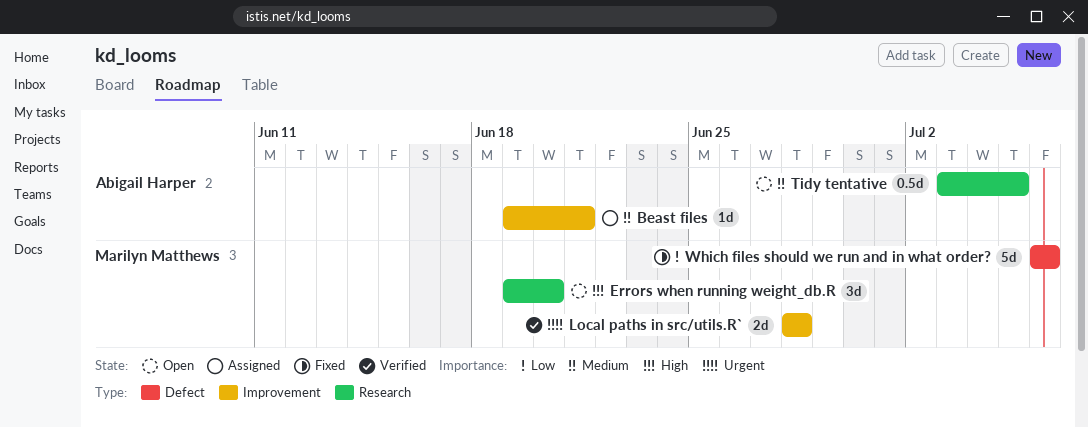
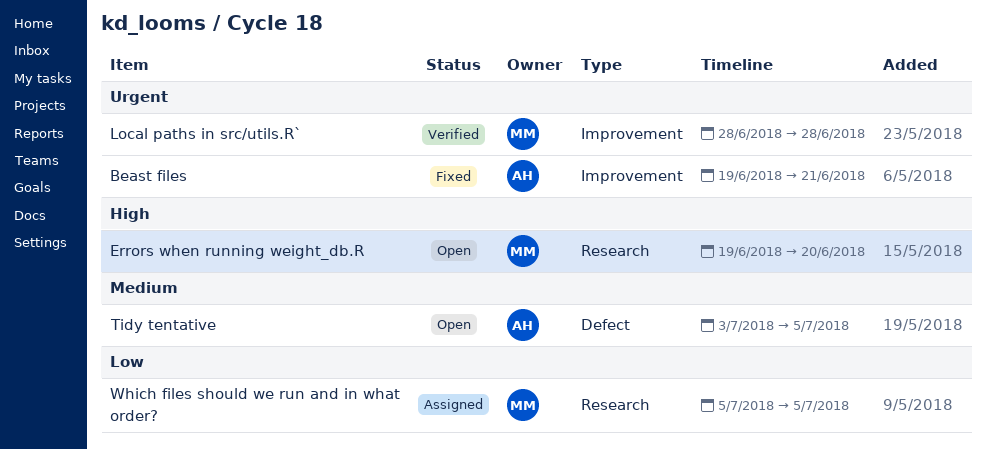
Beast files, status: Assigned -> Fixed
Beast files, priority: Medium -> Urgent
Tidy tentative, label: Research -> Defect
Which files should we run and in what order?, status: Fixed -> Assigned
Which files should we run and in what order?, label: Defect -> Research
Which files should we run and in what order?, start: Jul 6 -> Jul 5
Which files should we run and in what order?, due: Jul 6 -> Jul 5

